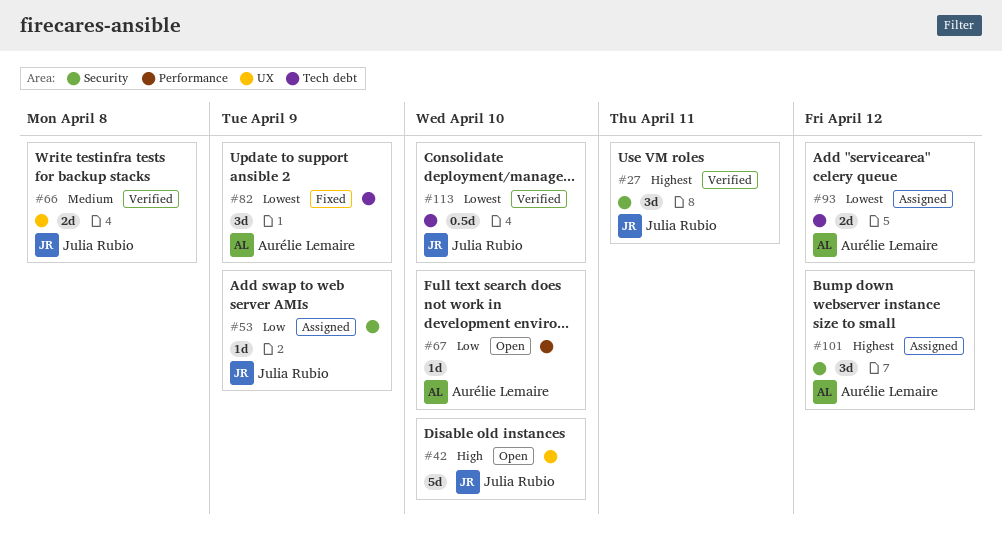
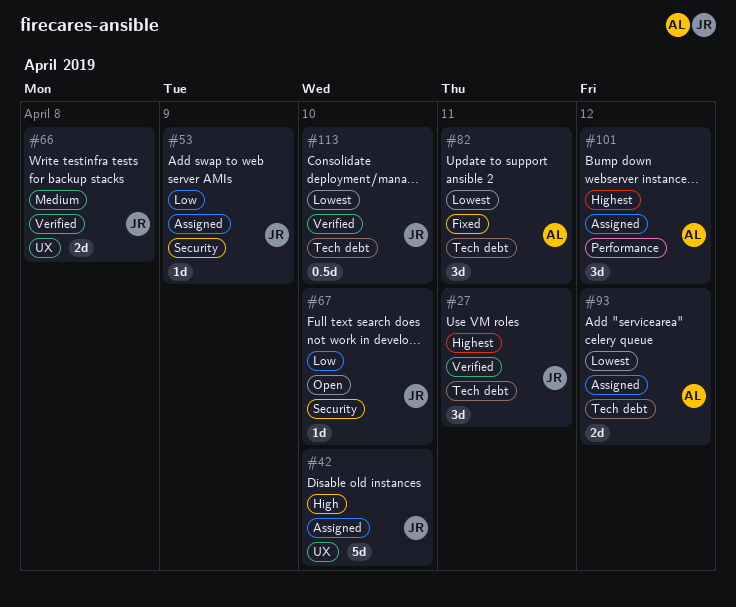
#27, label: Security -> Tech debt
#42, status: Open -> Assigned
#67, owner: Aurélie Lemaire -> Julia Rubio
#67, label: Performance -> Security
#82, due: Apr 9 -> Apr 11
#101, label: Security -> Performance

